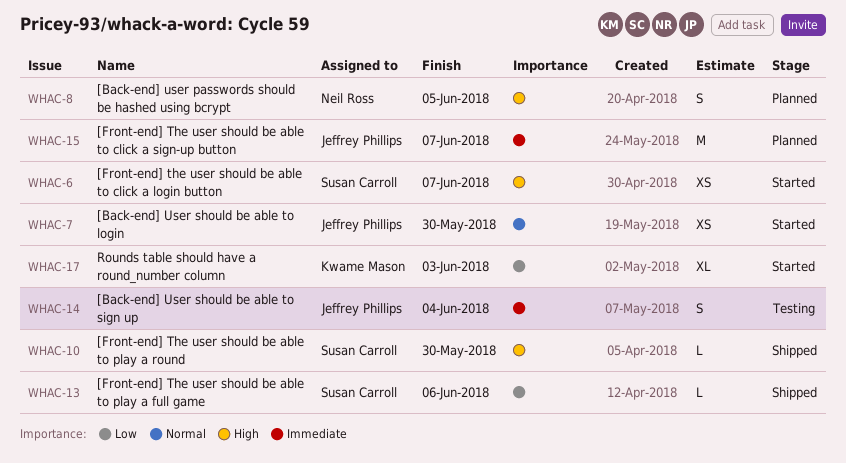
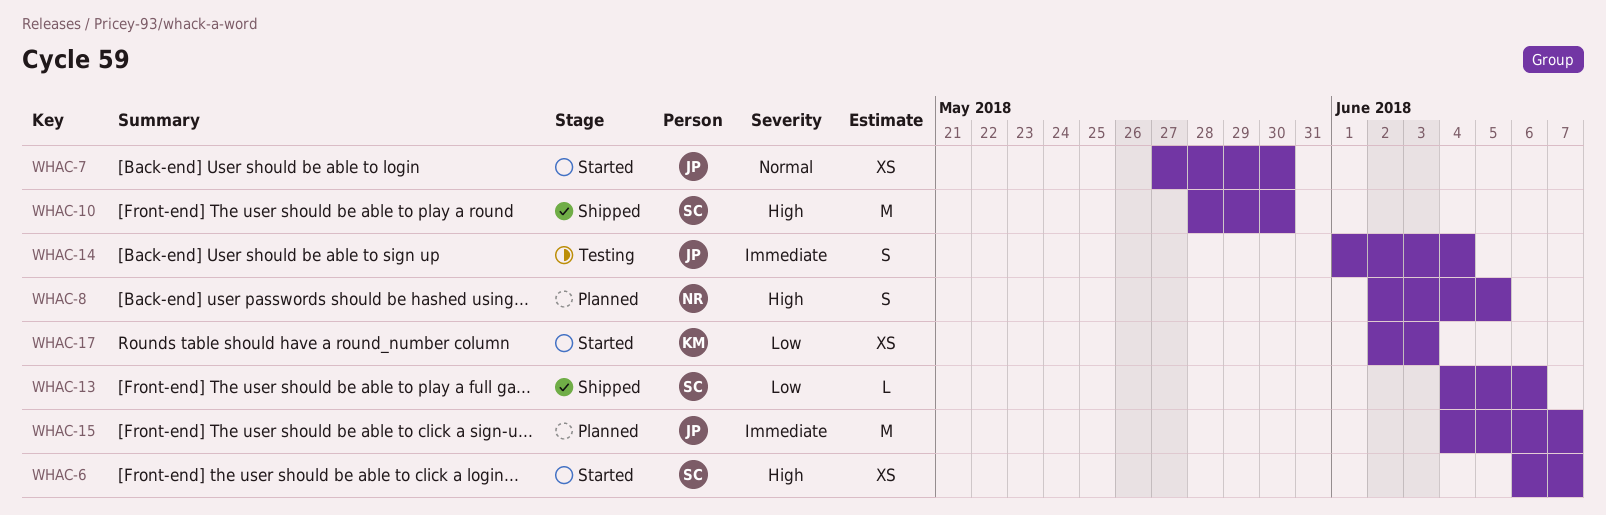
WHAC-10, estimate: L -> M
WHAC-17, estimate: XL -> XS

